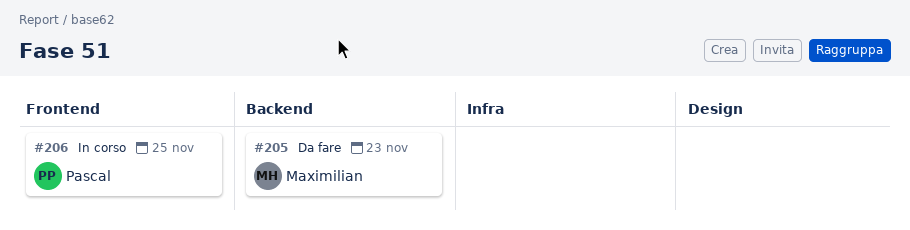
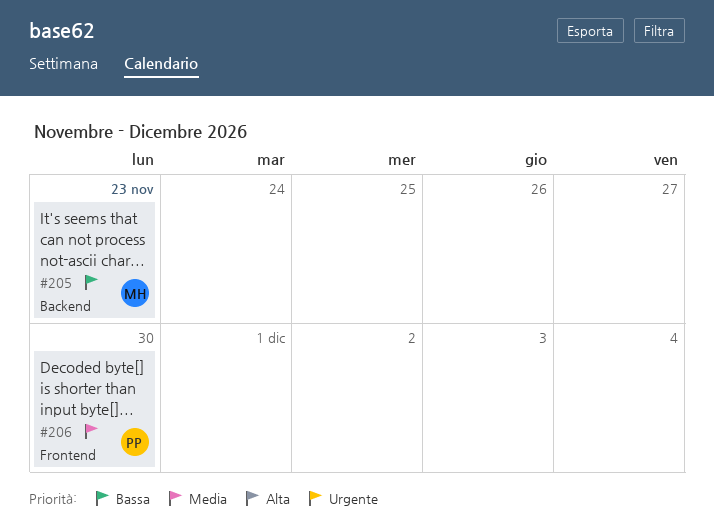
#206, due: Nov 25 -> Nov 30

